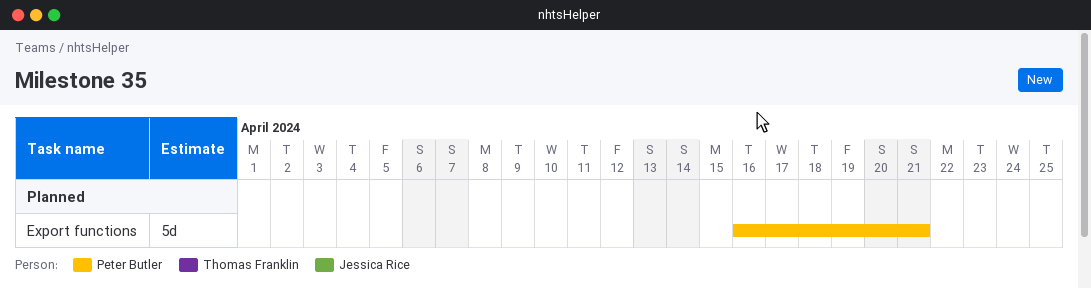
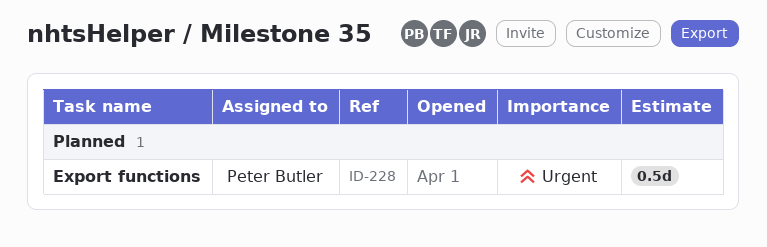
Export functions, estimate: 5d -> 0.5d

